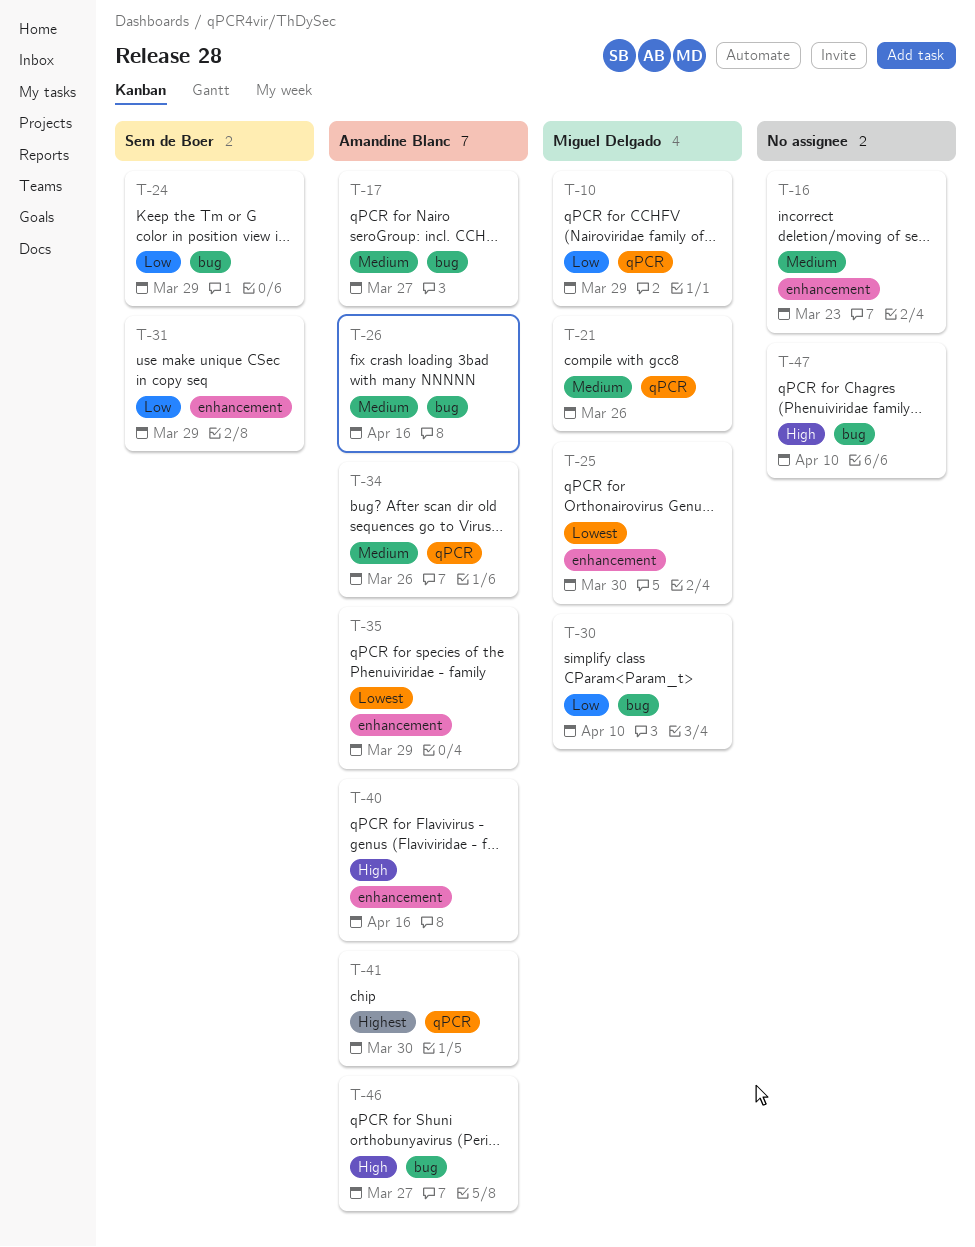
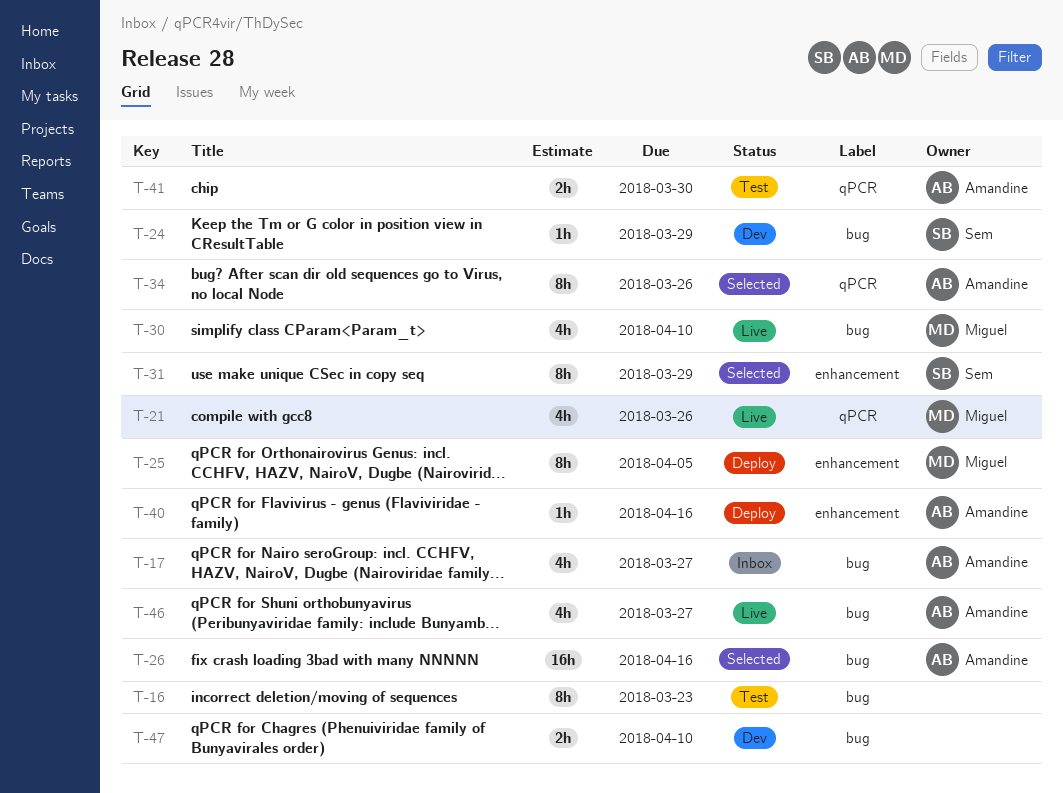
T-10: present -> none
T-16, label: enhancement -> bug
T-25, due: Mar 30 -> Apr 5
T-35: present -> none

